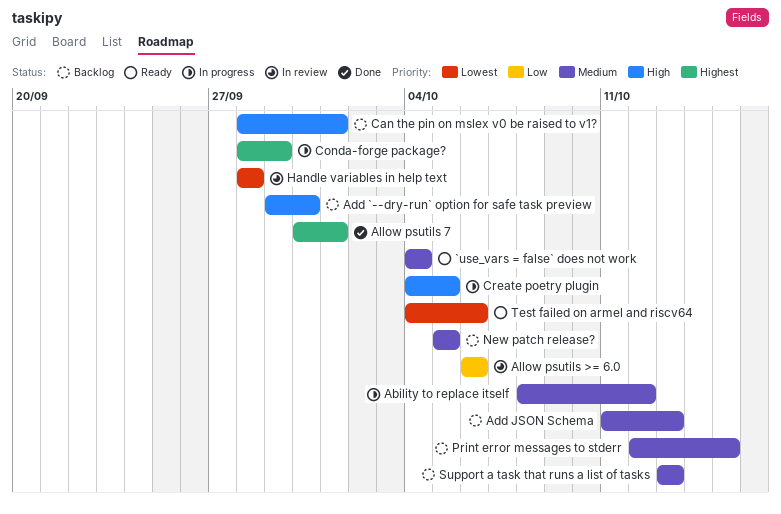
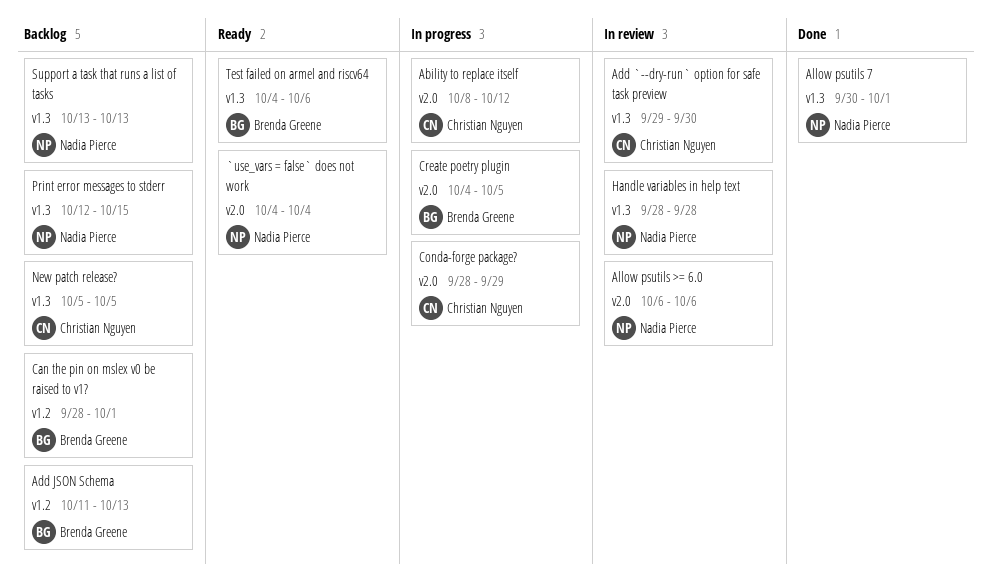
Add `--dry-run` option for safe task preview, status: Backlog -> In review

